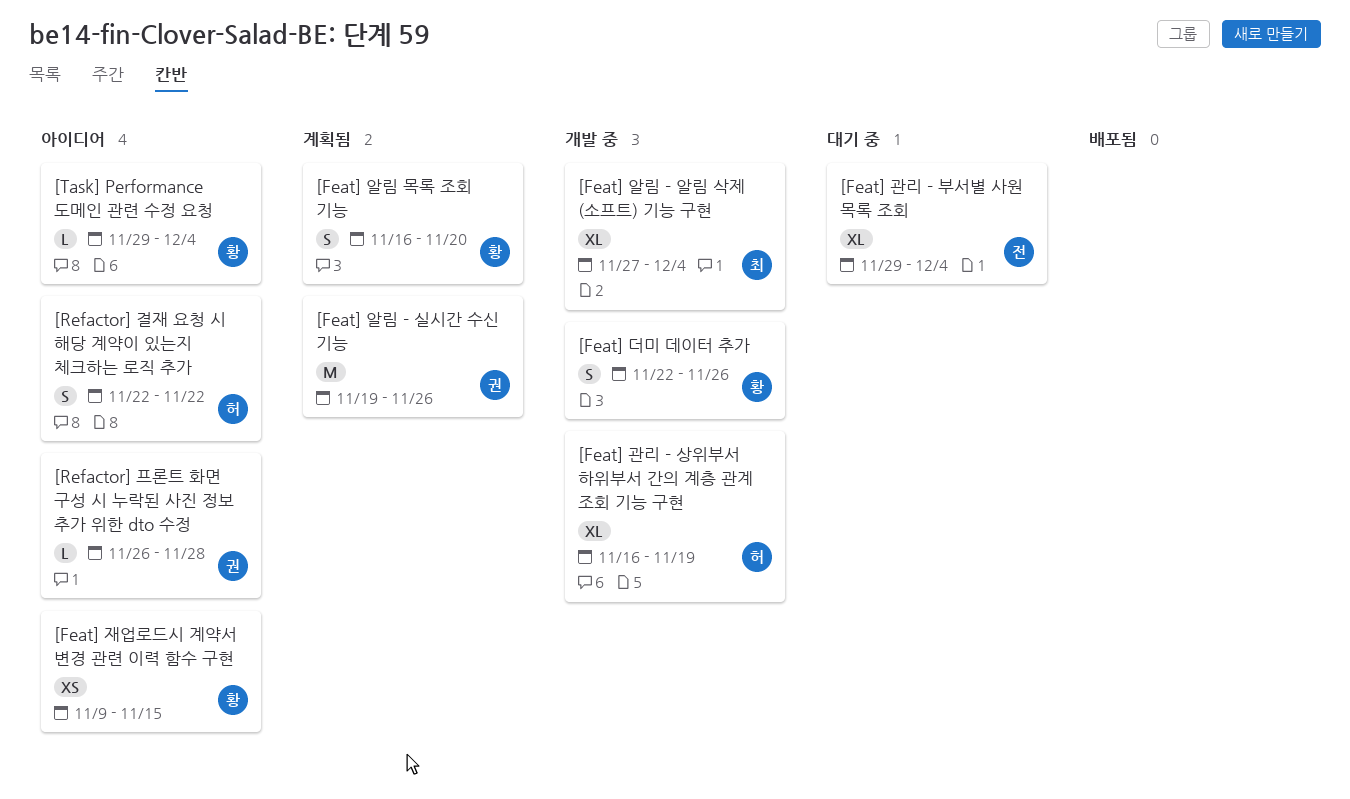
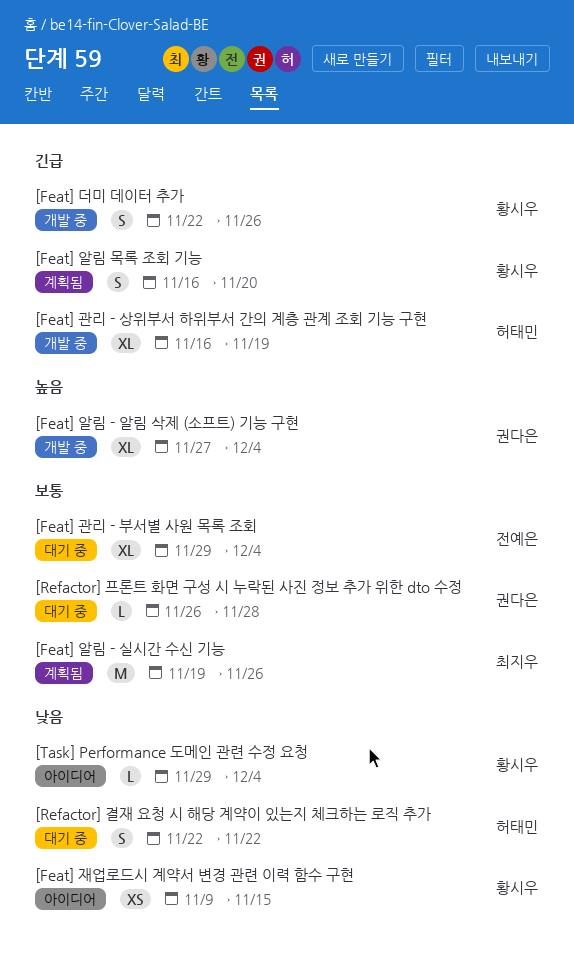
[Feat] 알림 - 실시간 수신 기능, owner: 권다은 -> 최지우
[Feat] 알림 - 알림 삭제 (소프트) 기능 구현, owner: 최지우 -> 권다은
[Refactor] 결재 요청 시 해당 계약이 있는지 체크하는 로직 추가, status: 아이디어 -> 대기 중
[Refactor] 프론트 화면 구성 시 누락된 사진 정보 추가 위한 dto 수정, status: 아이디어 -> 대기 중

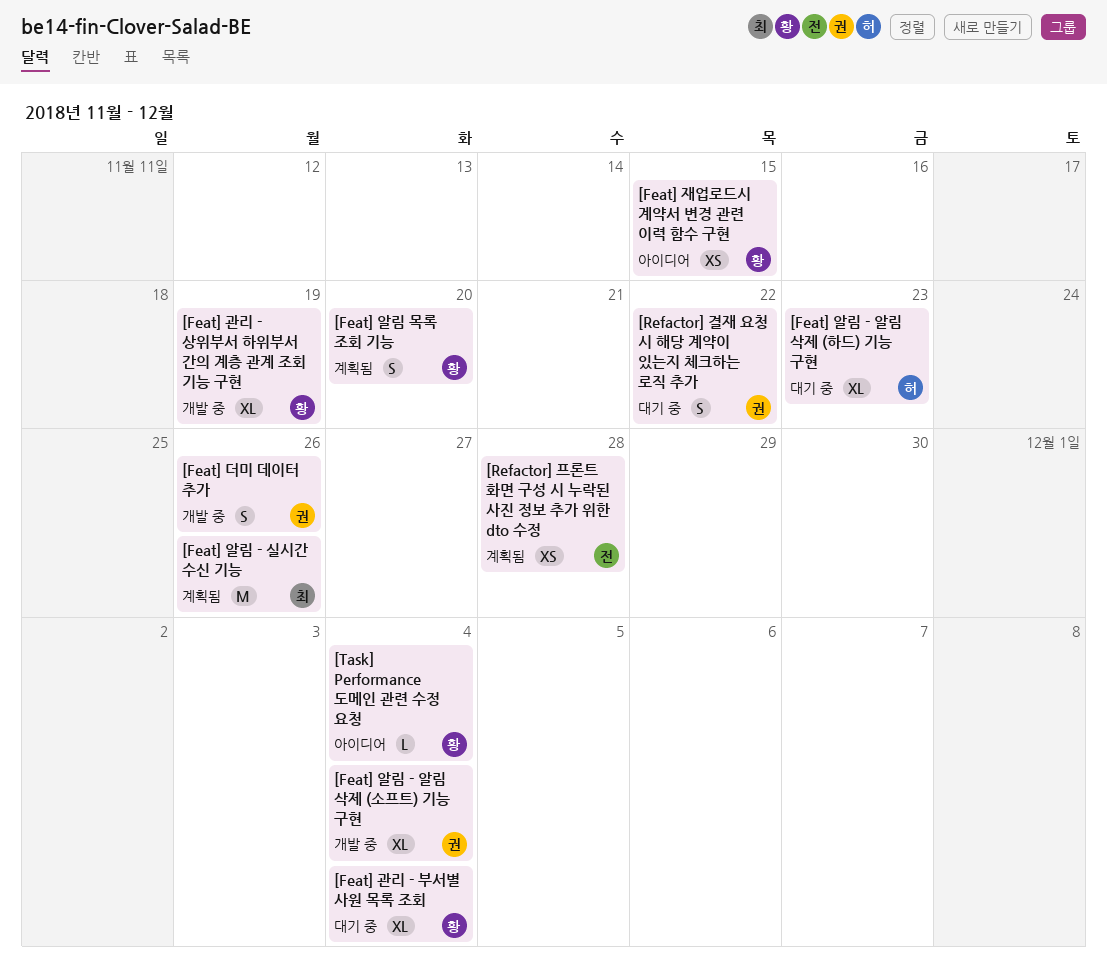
[Feat] 관리 - 부서별 사원 목록 조회, owner: 전예은 -> 황시우
[Feat] 관리 - 상위부서 하위부서 간의 계층 관계 조회 기능 구현, owner: 허태민 -> 황시우
[Feat] 더미 데이터 추가, owner: 황시우 -> 권다은
[Feat] 알림 - 알림 삭제 (하드) 기능 구현: none -> present
[Refactor] 결재 요청 시 해당 계약이 있는지 체크하는 로직 추가, owner: 허태민 -> 권다은
[Refactor] 프론트 화면 구성 시 누락된 사진 정보 추가 위한 dto 수정, status: 대기 중 -> 계획됨
[Refactor] 프론트 화면 구성 시 누락된 사진 정보 추가 위한 dto 수정, owner: 권다은 -> 전예은
[Refactor] 프론트 화면 구성 시 누락된 사진 정보 추가 위한 dto 수정, estimate: L -> XS

